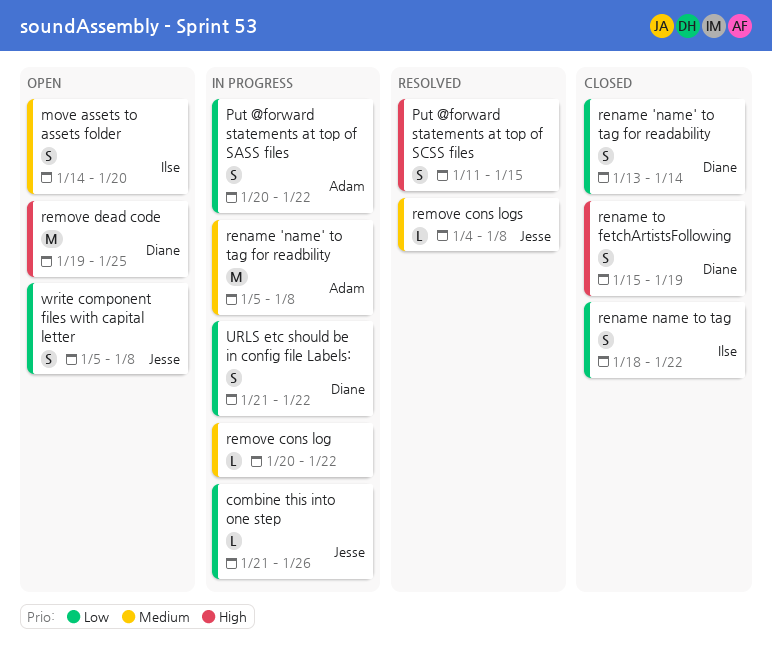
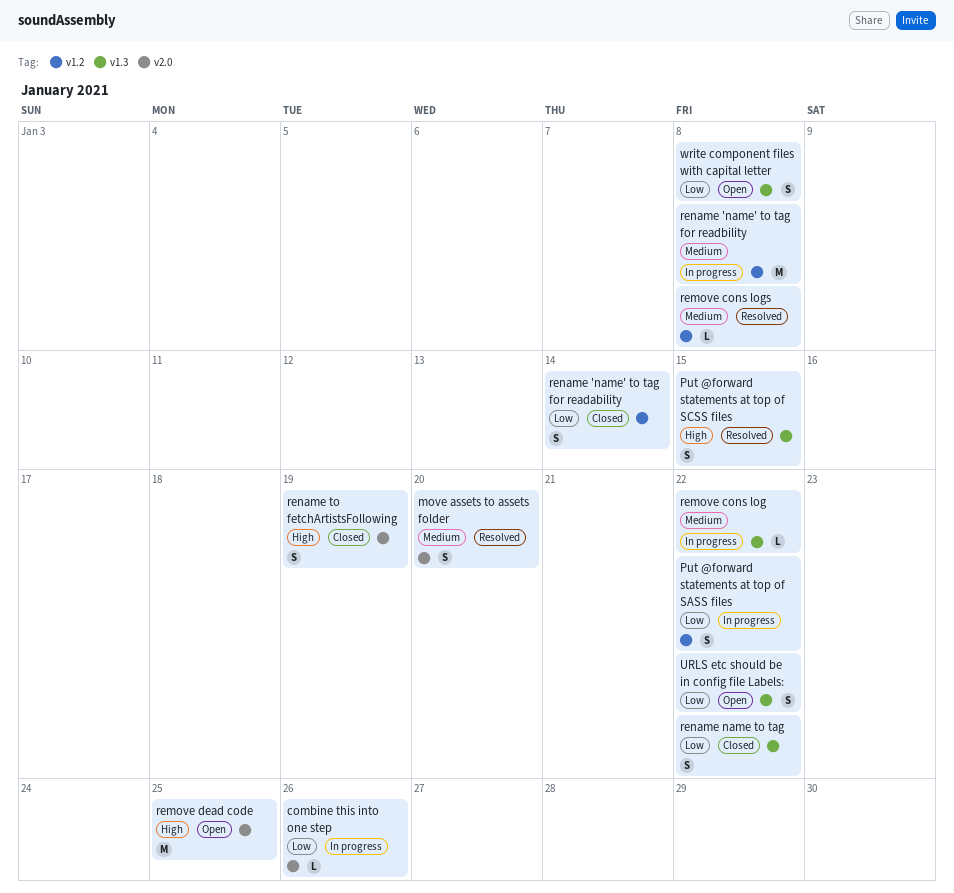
move assets to assets folder, status: Open -> Resolved
URLS etc should be in config file Labels:, status: In progress -> Open

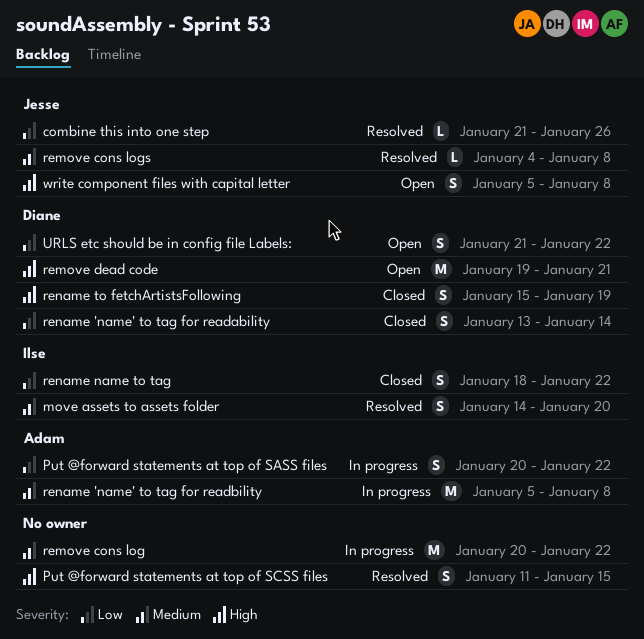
combine this into one step, status: In progress -> Resolved
remove cons log, estimate: L -> M
remove dead code, due: Jan 25 -> Jan 21
write component files with capital letter, priority: Low -> High

